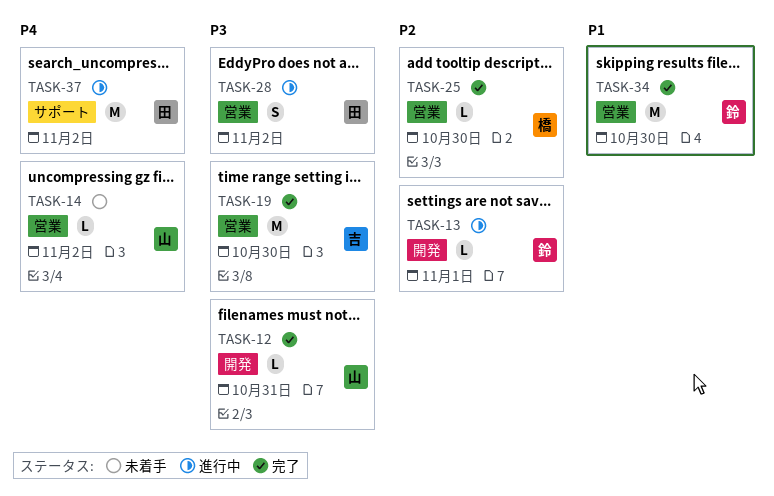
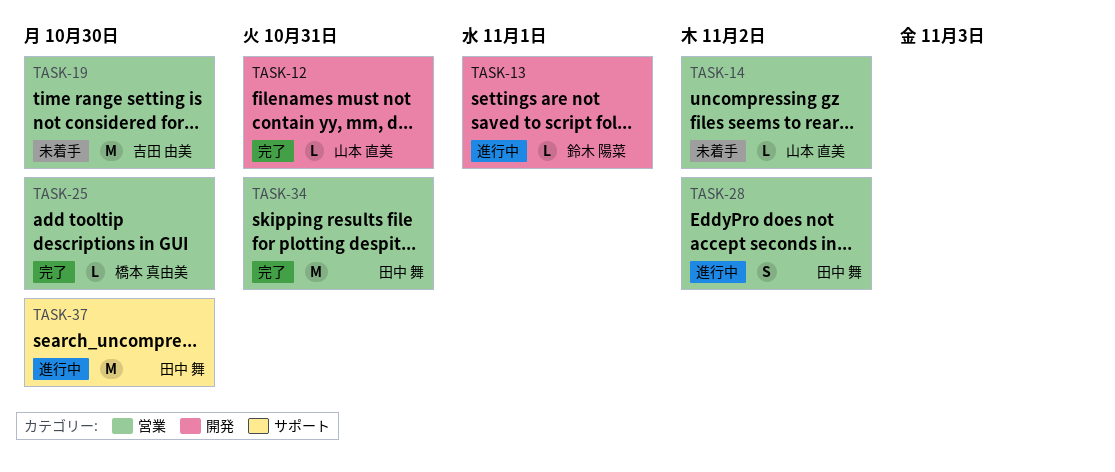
TASK-19, status: 完了 -> 未着手
TASK-34, owner: 鈴木 陽菜 -> 田中 舞
TASK-34, due: Oct 30 -> Oct 31
TASK-37, due: Nov 2 -> Oct 30

